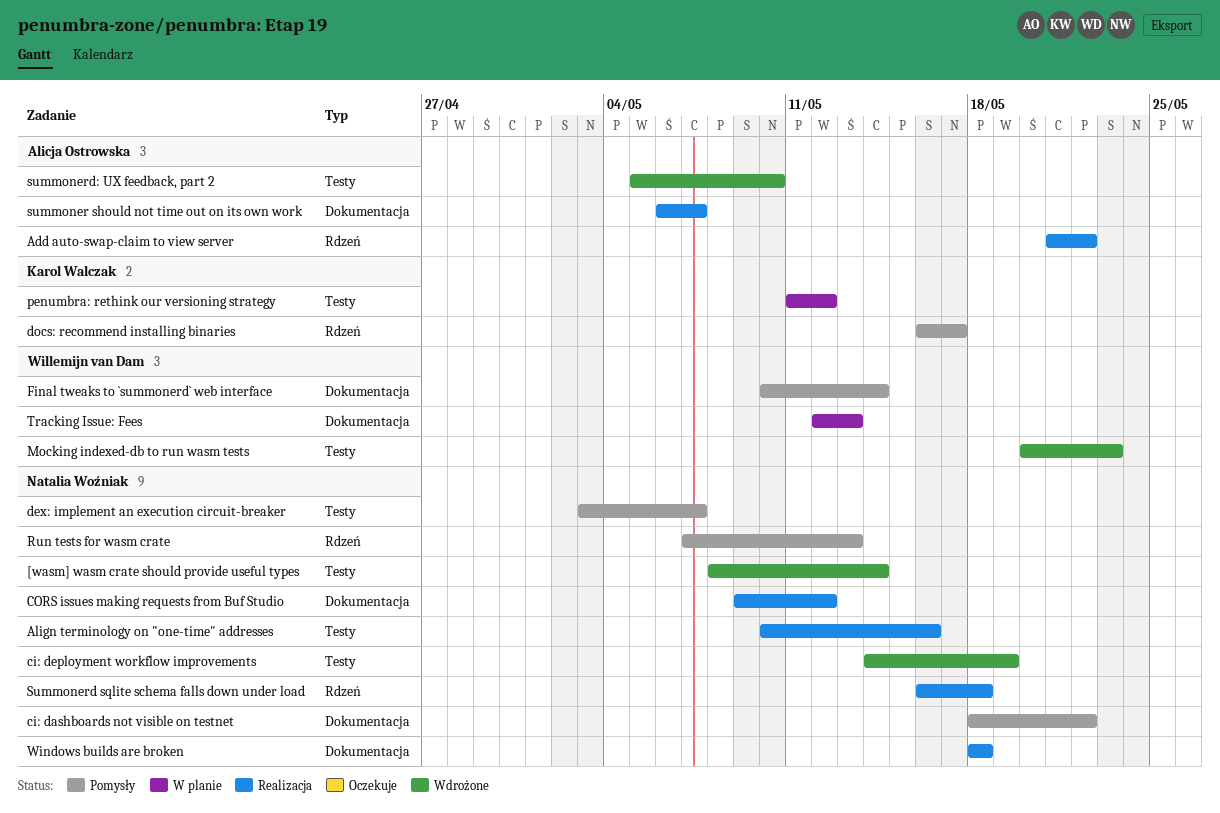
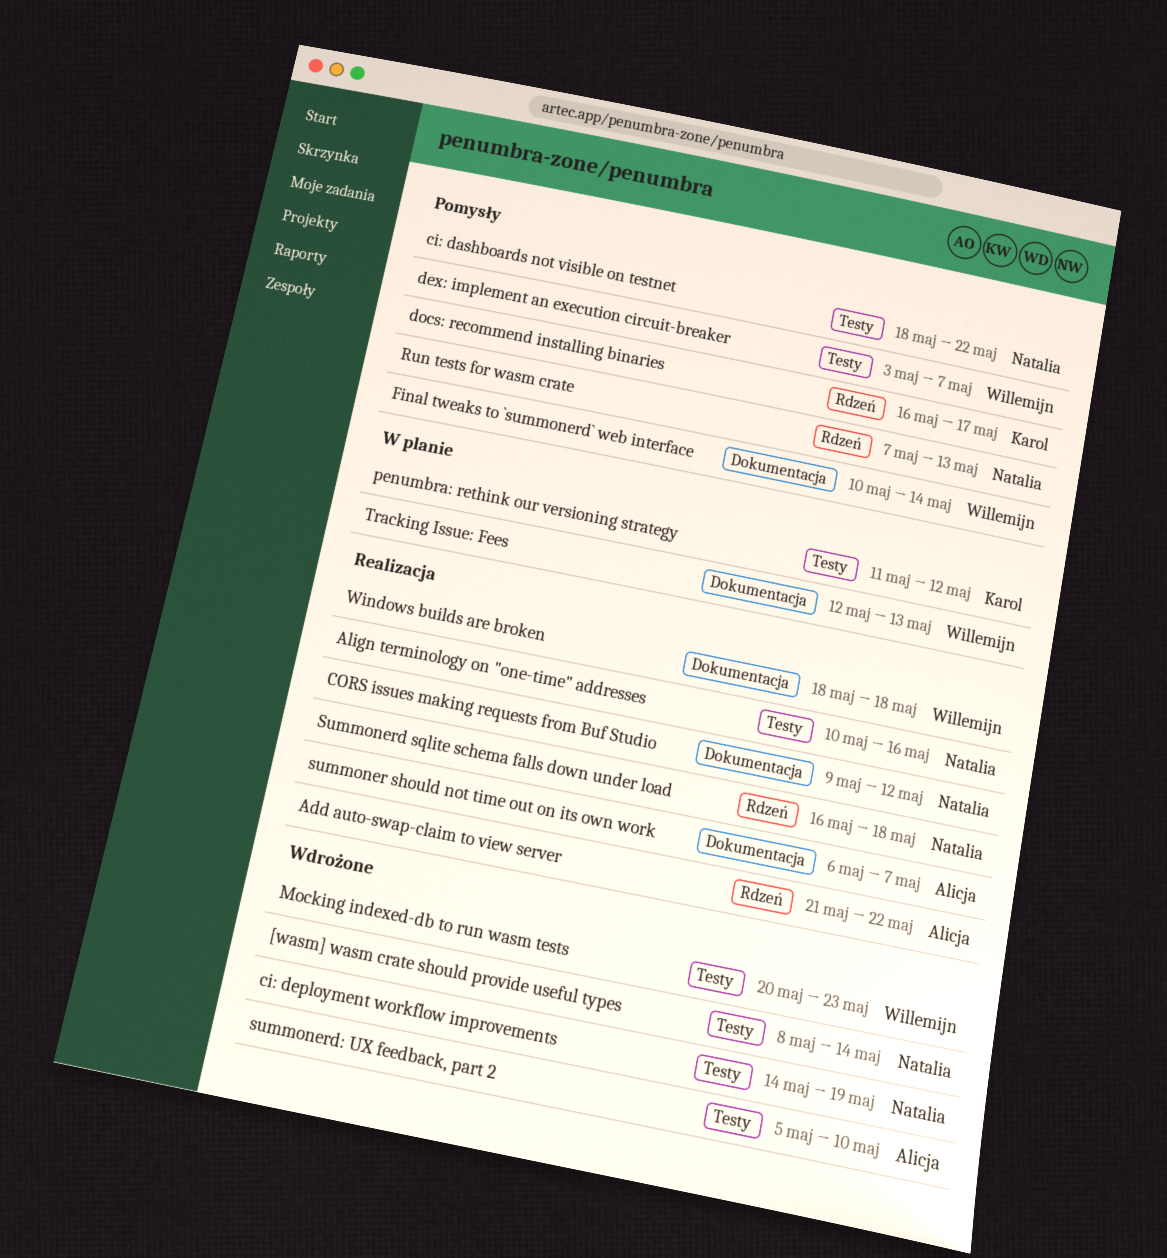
ci: dashboards not visible on testnet, label: Dokumentacja -> Testy
dex: implement an execution circuit-breaker, owner: Natalia Woźniak -> Willemijn van Dam
Windows builds are broken, owner: Natalia Woźniak -> Willemijn van Dam

